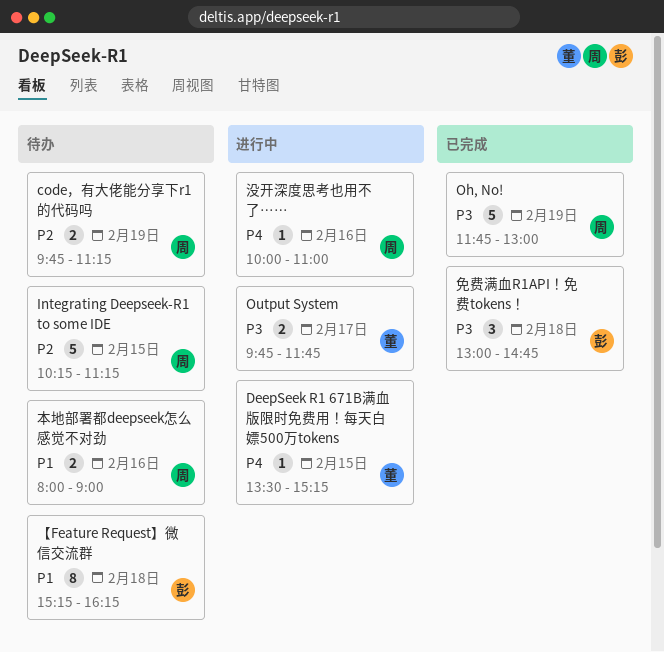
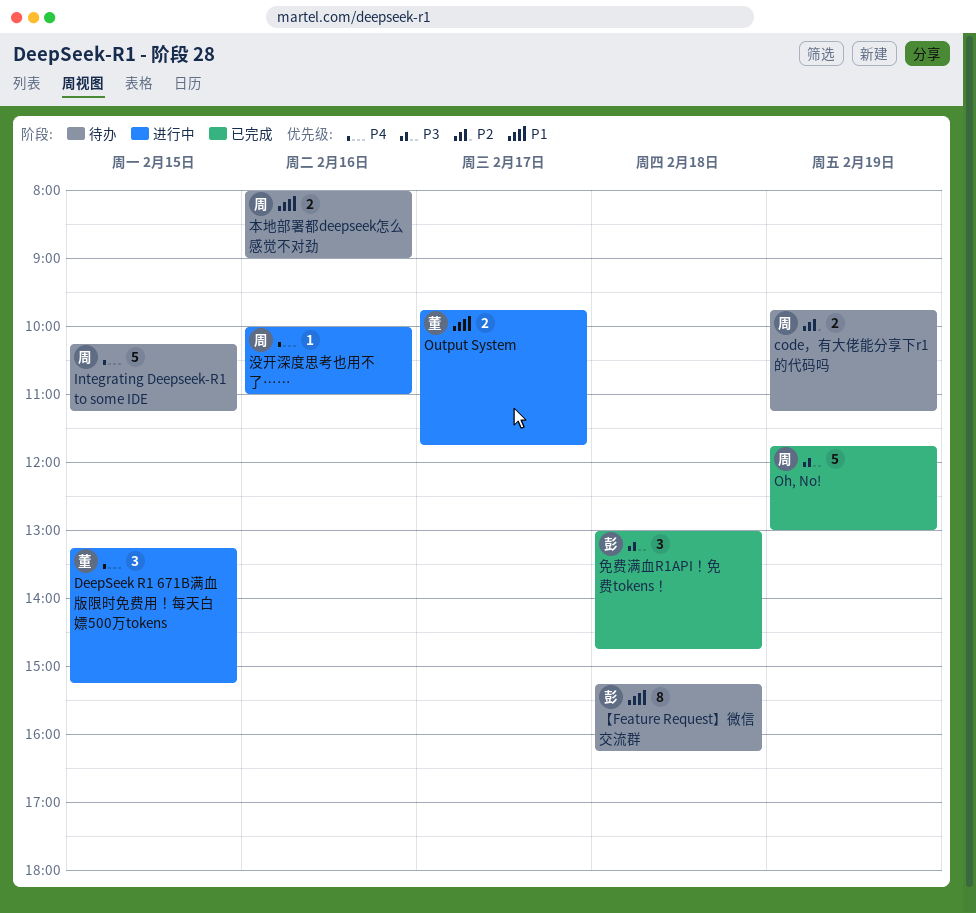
DeepSeek R1 671B满血版限时免费用！每天白嫖500万tokens, estimate: 1 -> 3
DeepSeek R1 671B满血版限时免费用！每天白嫖500万tokens, begins: 13:30 -> 13:15
Integrating Deepseek-R1 to some IDE, priority: P2 -> P4
Output System, priority: P3 -> P1

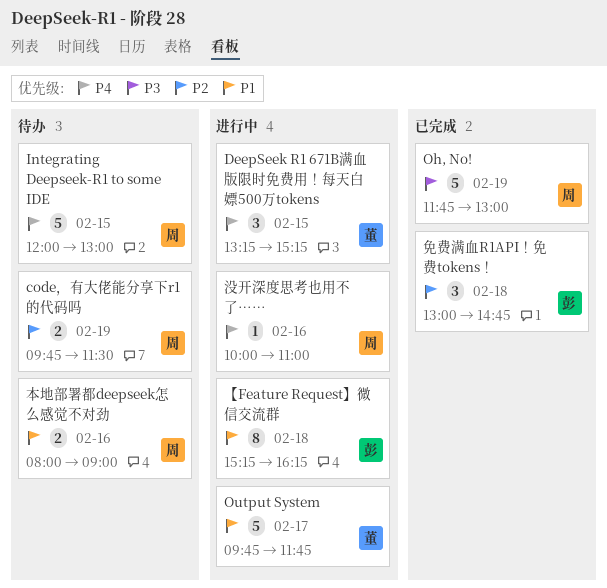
code，有大佬能分享下r1的代码吗, ends: 11:15 -> 11:30
Integrating Deepseek-R1 to some IDE, begins: 10:15 -> 12:00
Integrating Deepseek-R1 to some IDE, ends: 11:15 -> 13:00
Output System, estimate: 2 -> 5
【Feature Request】微信交流群, status: 待办 -> 进行中
免费满血R1API！免费tokens！, priority: P3 -> P2

